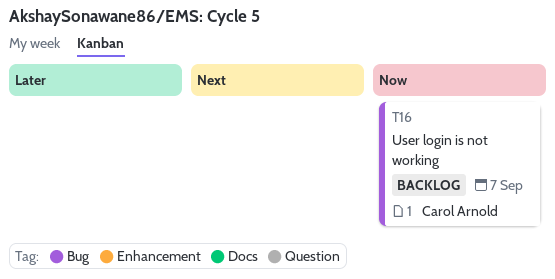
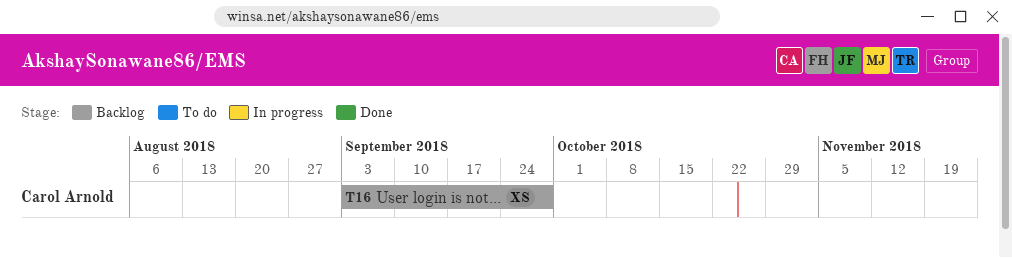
T16, due: Sep 7 -> Sep 28

